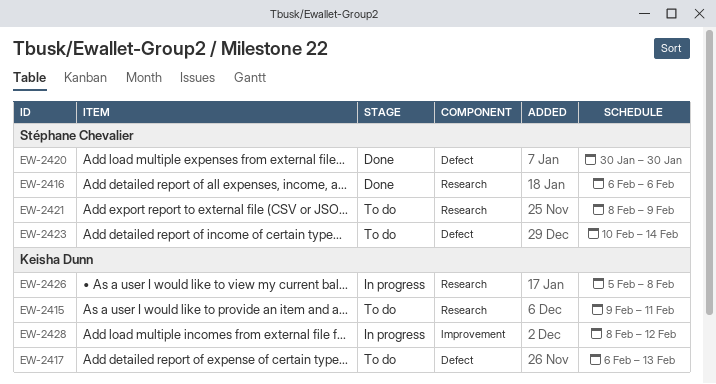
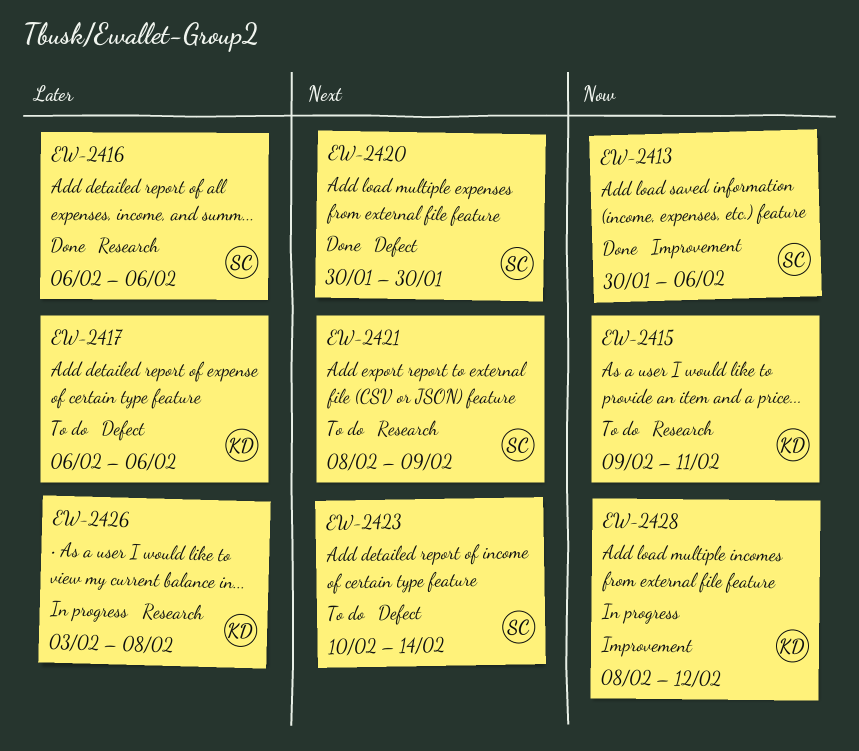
EW-2413: none -> present
EW-2417, due: Feb 13 -> Feb 6
EW-2426, start: Feb 5 -> Feb 3

